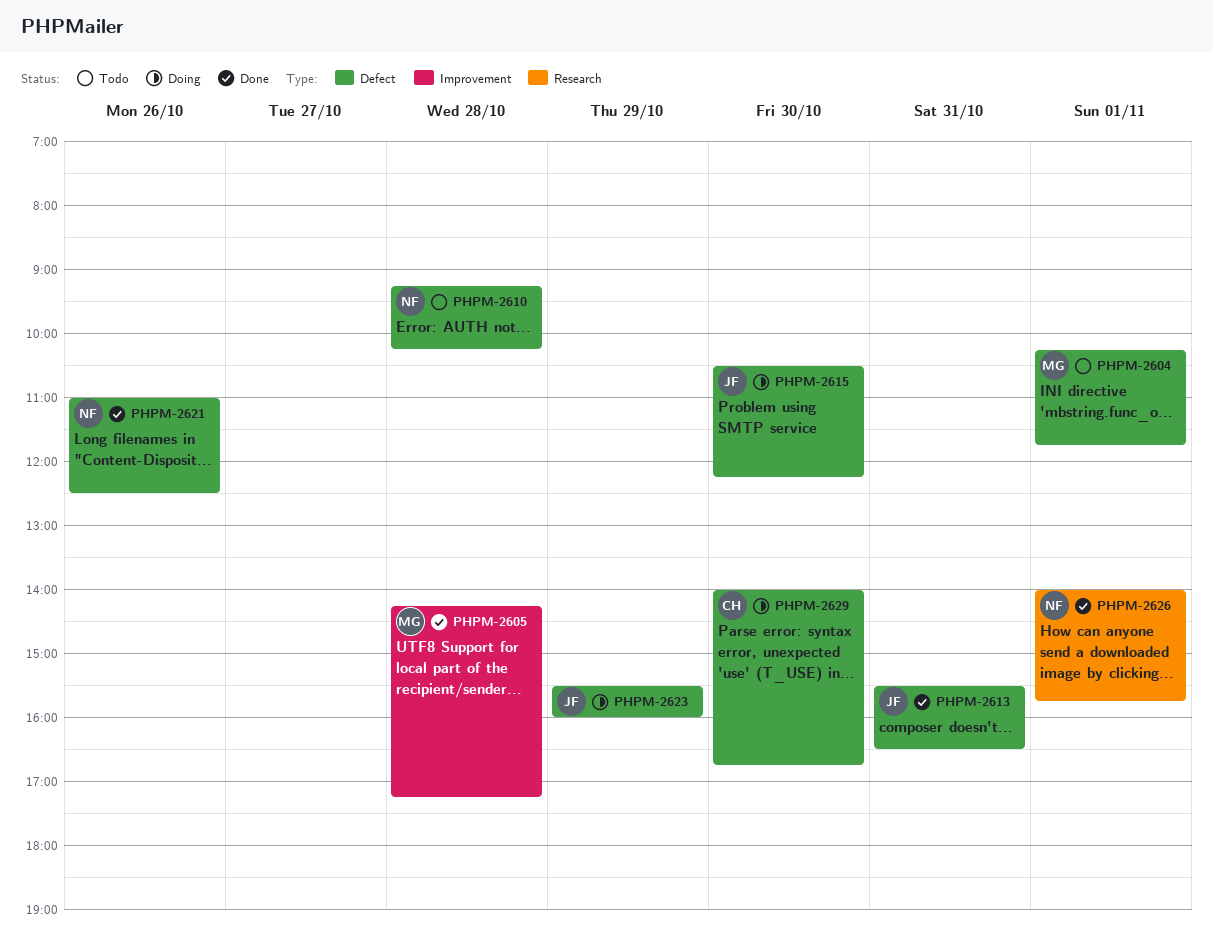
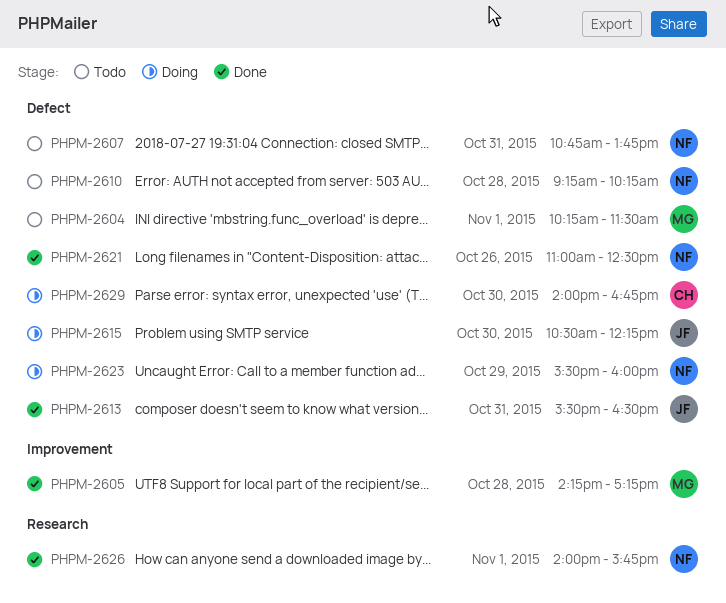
PHPM-2604, ends: 11:45 -> 11:30
PHPM-2607: none -> present
PHPM-2623, owner: JF -> NF

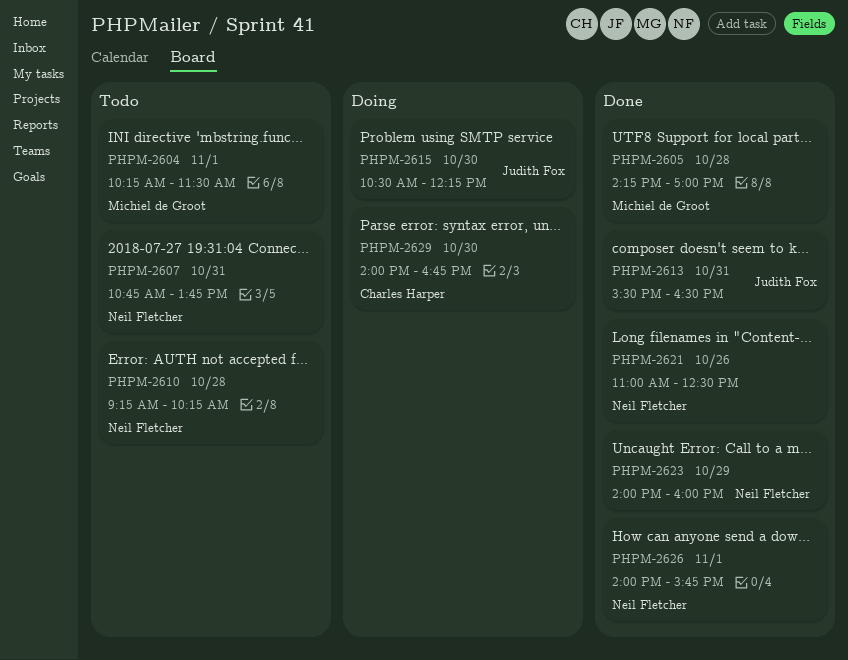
PHPM-2605, ends: 17:15 -> 17:00
PHPM-2623, status: Doing -> Done
PHPM-2623, begins: 15:30 -> 14:00

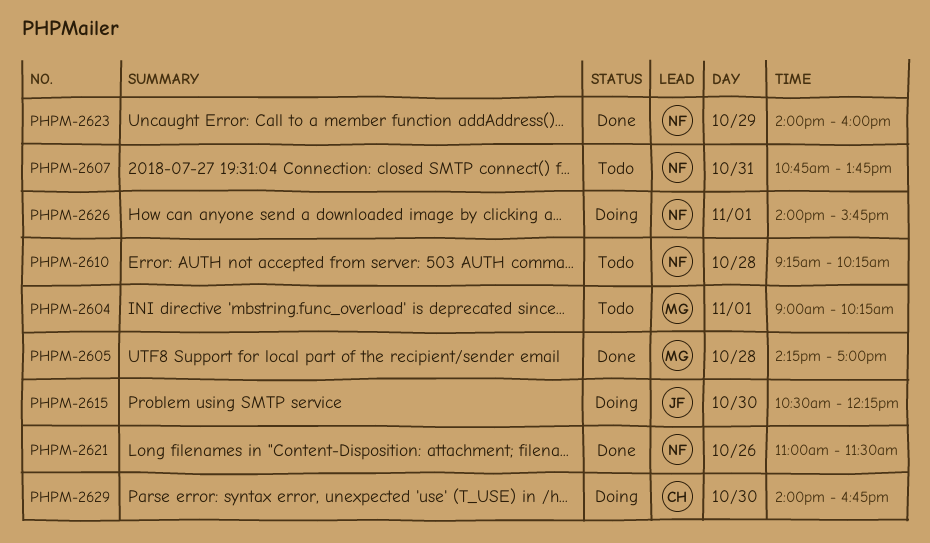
PHPM-2604, begins: 10:15 -> 09:00
PHPM-2604, ends: 11:30 -> 10:15
PHPM-2613: present -> none
PHPM-2621, ends: 12:30 -> 11:30
PHPM-2626, status: Done -> Doing

